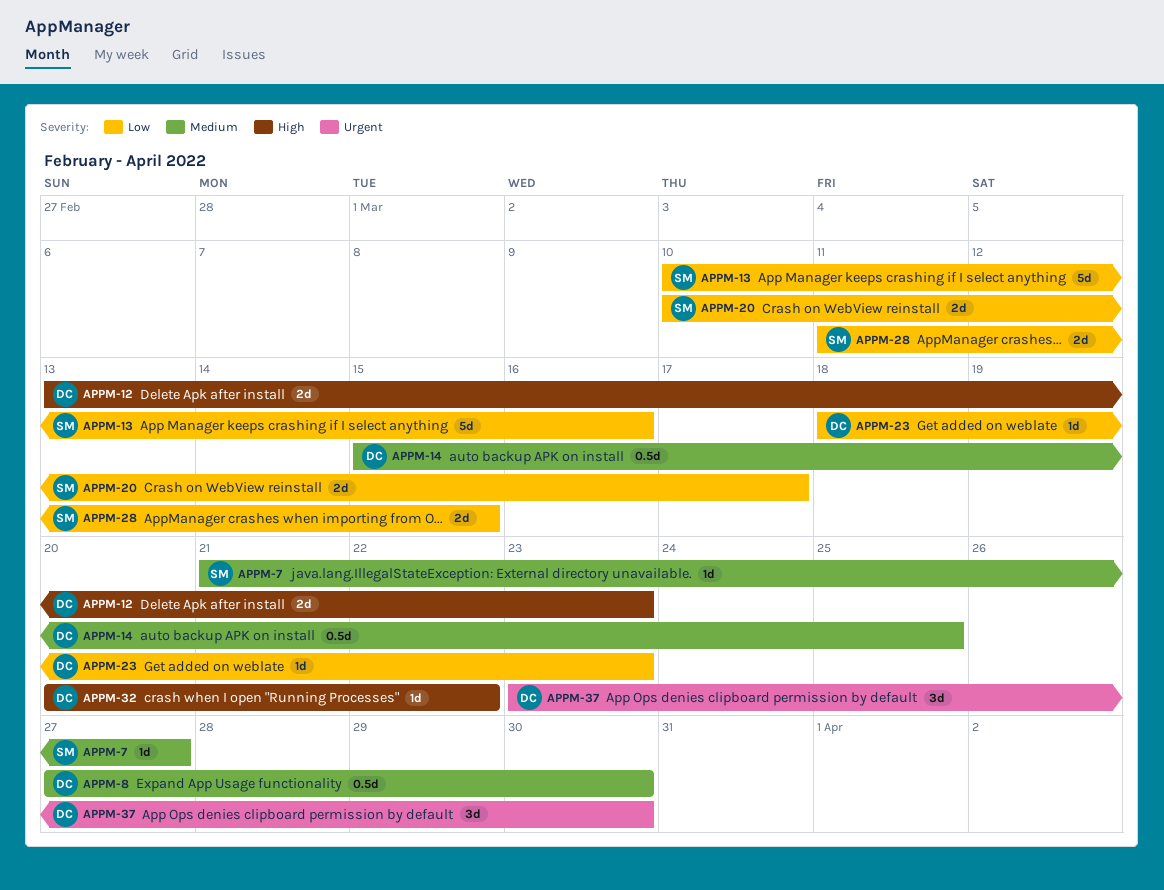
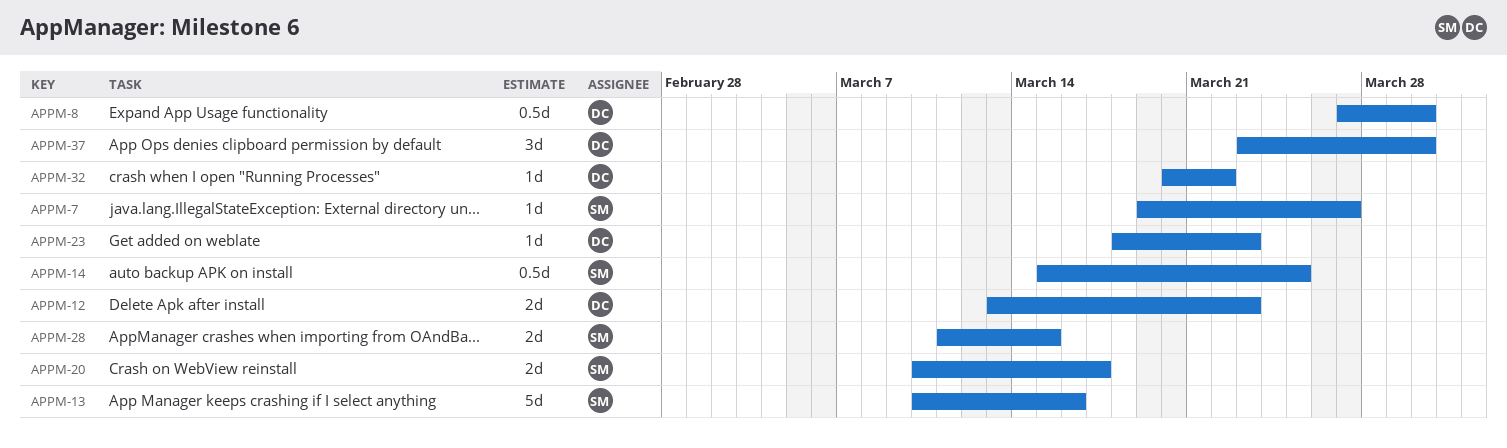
APPM-7, start: Mar 21 -> Mar 19
APPM-14, owner: DC -> SM

